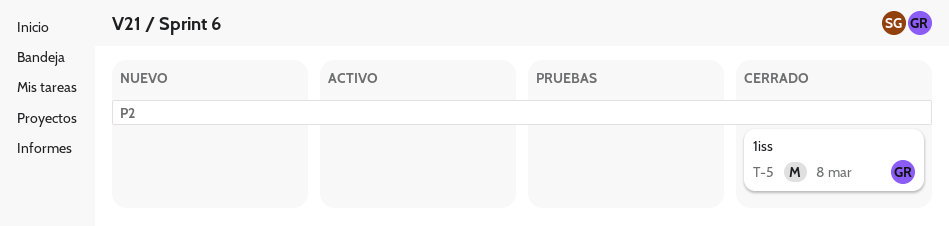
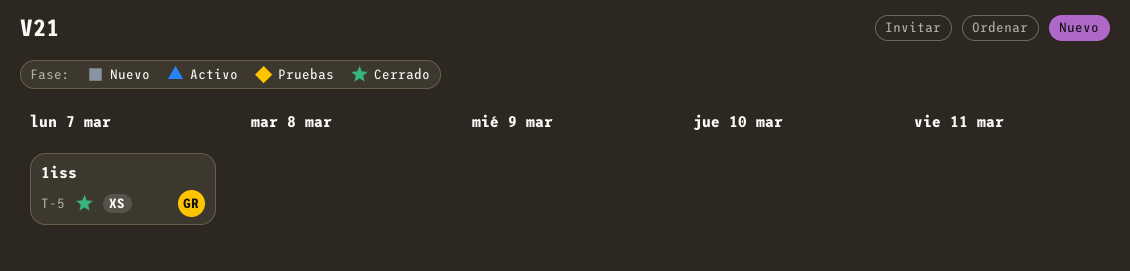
T-5, estimate: M -> XS
T-5, due: Mar 8 -> Mar 7

